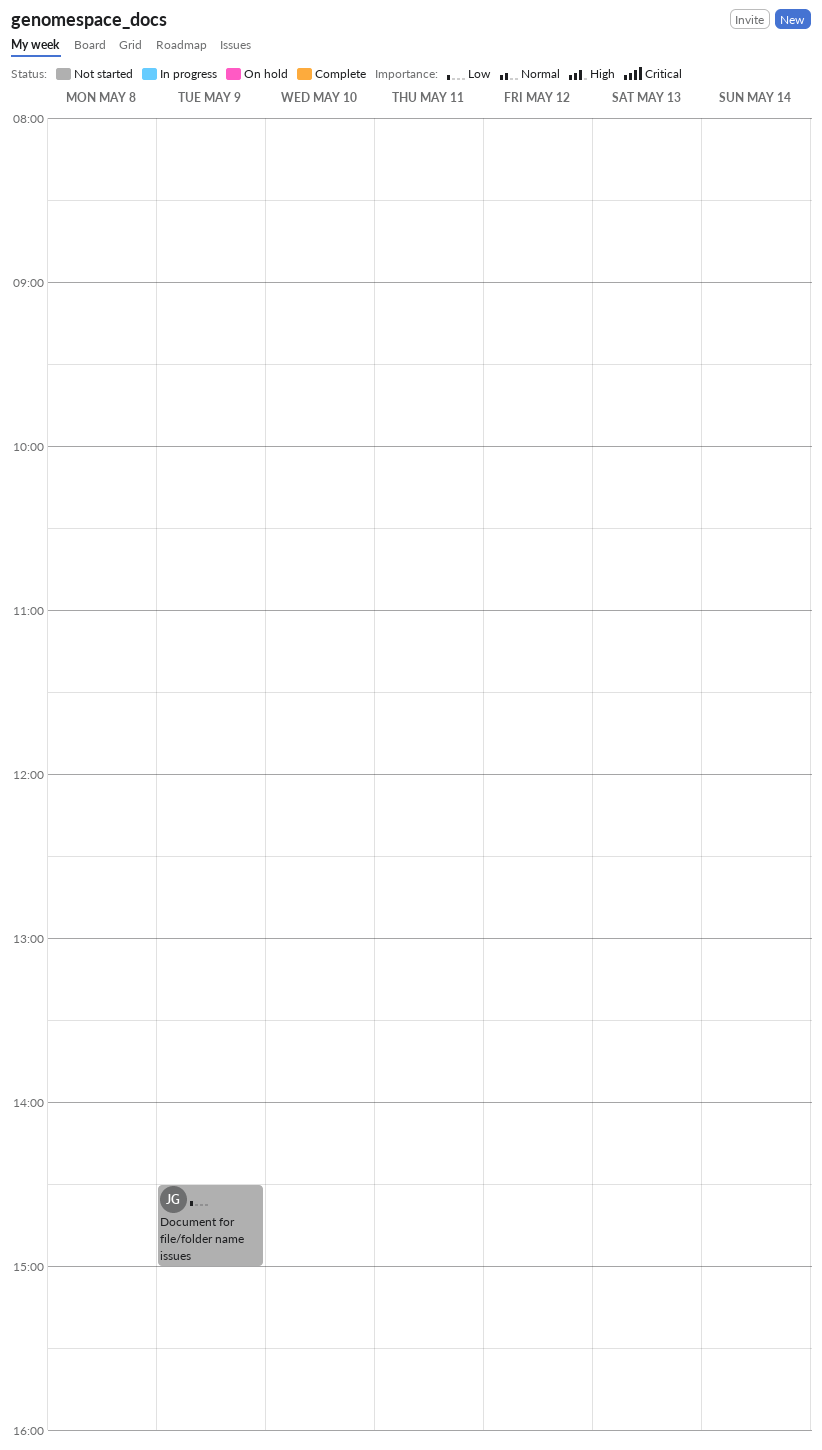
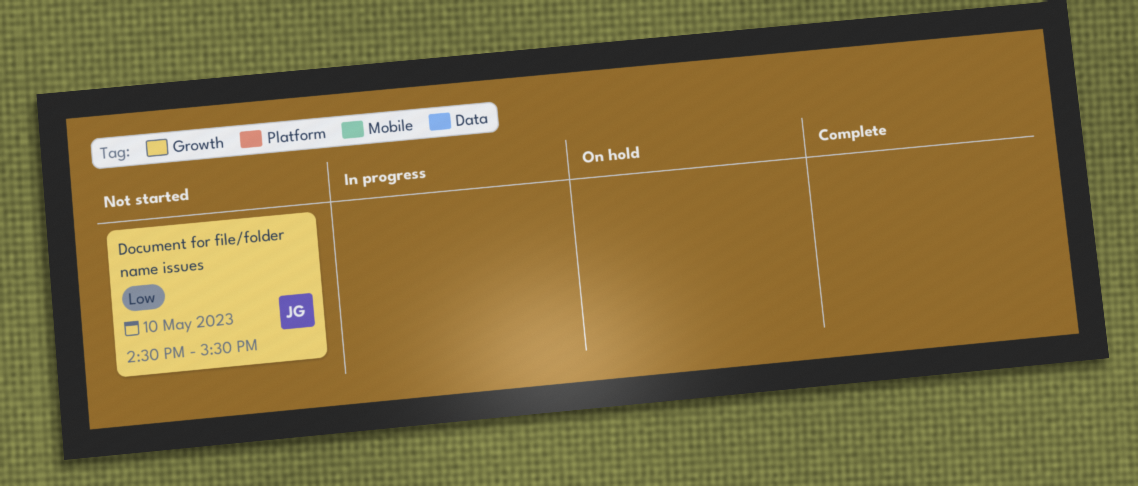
Document for file/folder name issues, day: May 9 -> May 10
Document for file/folder name issues, ends: 15:00 -> 15:30

